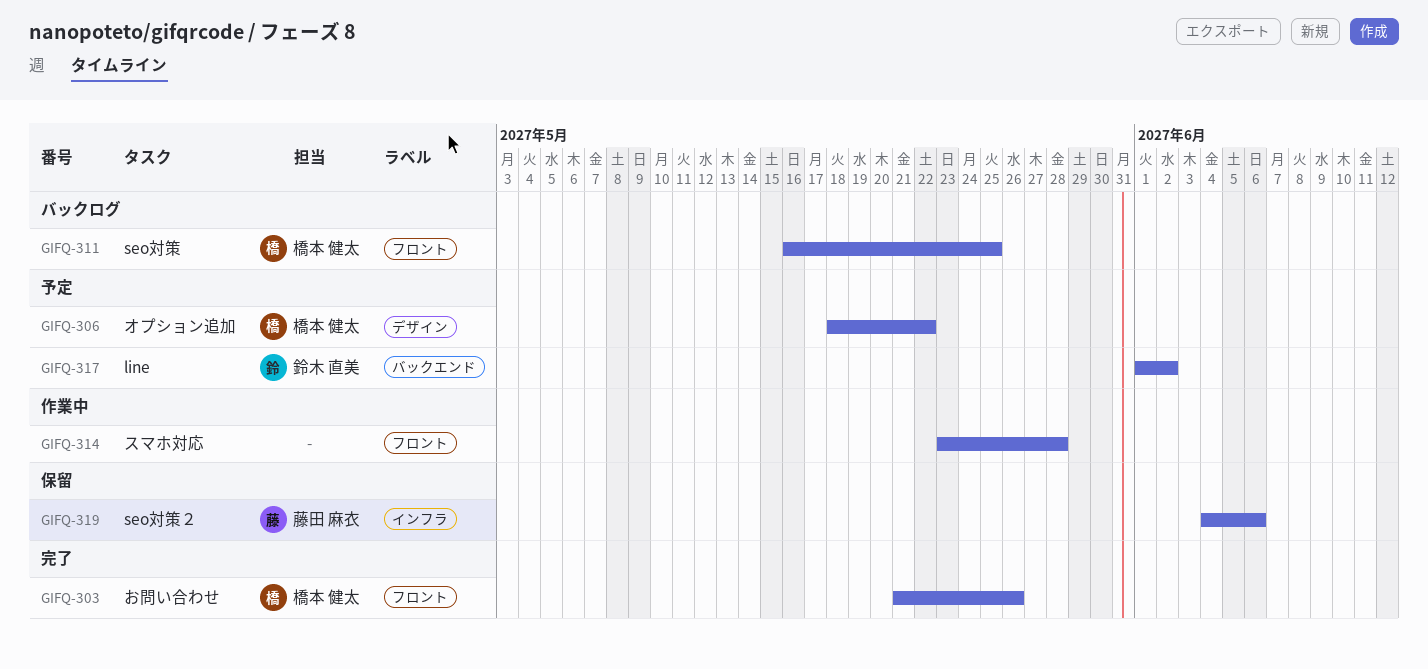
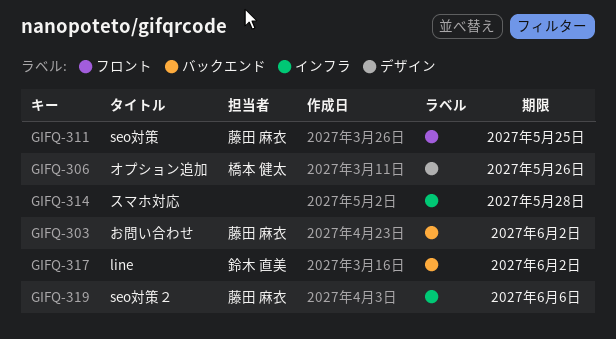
GIFQ-303, owner: 橋本 健太 -> 藤田 麻衣
GIFQ-303, label: フロント -> バックエンド
GIFQ-303, due: May 26 -> Jun 2
GIFQ-306, due: May 22 -> May 26
GIFQ-311, owner: 橋本 健太 -> 藤田 麻衣
GIFQ-314, label: フロント -> インフラ

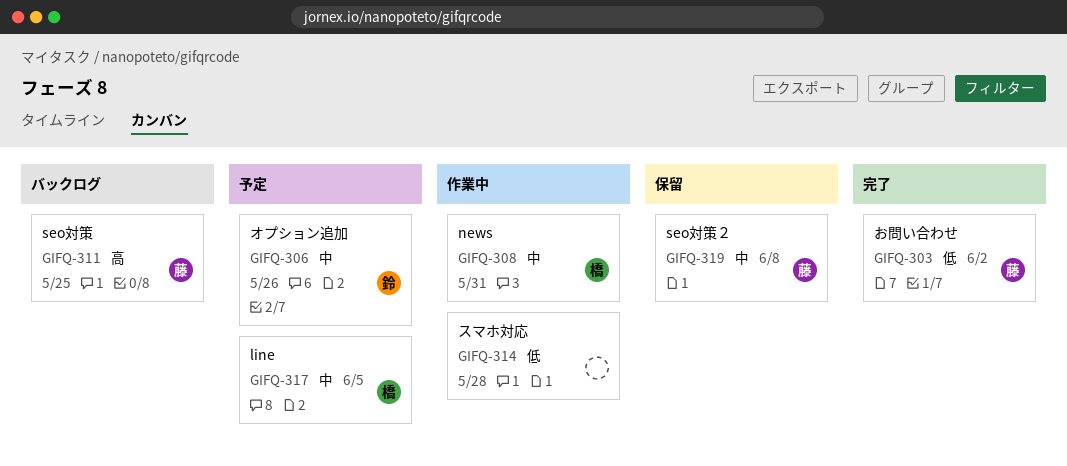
GIFQ-306, owner: 橋本 健太 -> 鈴木 直美
GIFQ-308: none -> present
GIFQ-317, owner: 鈴木 直美 -> 橋本 健太
GIFQ-317, due: Jun 2 -> Jun 5
GIFQ-319, due: Jun 6 -> Jun 8

